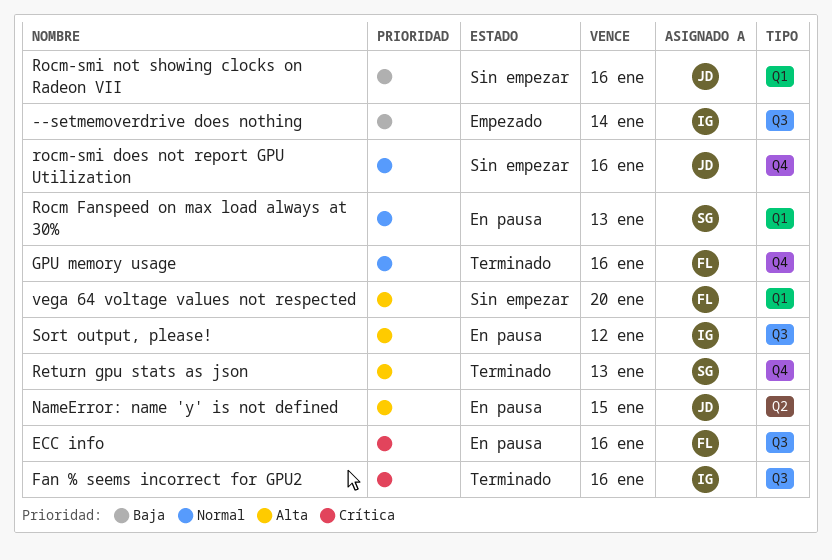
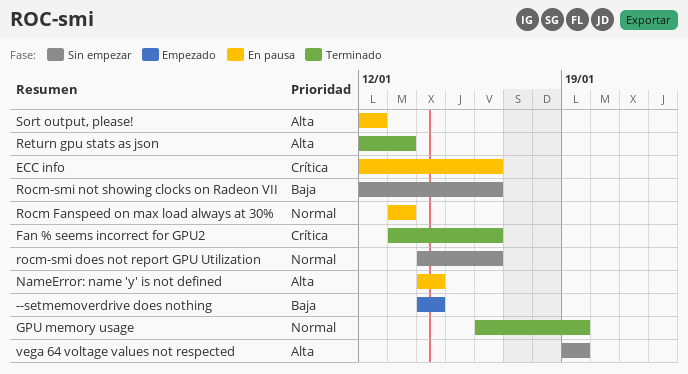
GPU memory usage, due: Jan 16 -> Jan 19
NameError: name 'y' is not defined, due: Jan 15 -> Jan 14
vega 64 voltage values not respected, due: Jan 20 -> Jan 19

